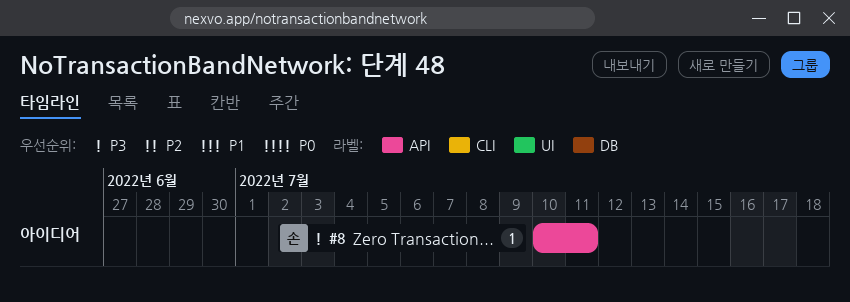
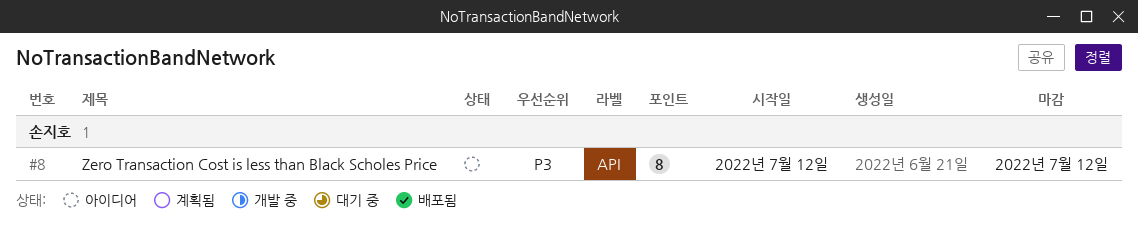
#8, estimate: 1 -> 8
#8, start: Jul 10 -> Jul 12
#8, due: Jul 11 -> Jul 12

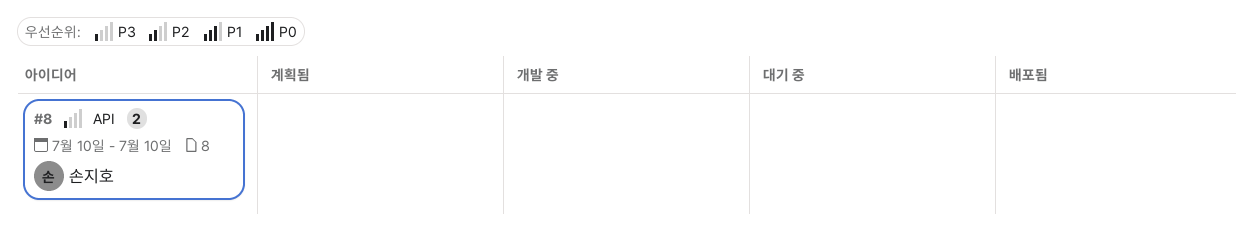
#8, estimate: 8 -> 2
#8, start: Jul 12 -> Jul 10
#8, due: Jul 12 -> Jul 10

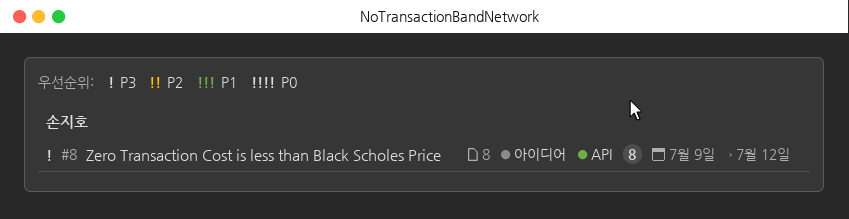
#8, estimate: 2 -> 8
#8, start: Jul 10 -> Jul 9
#8, due: Jul 10 -> Jul 12

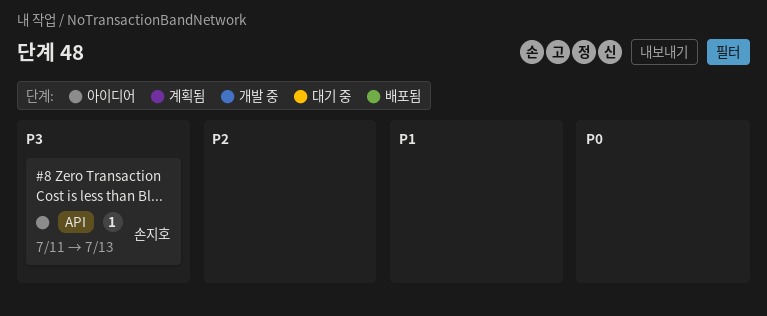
#8, estimate: 8 -> 1
#8, start: Jul 9 -> Jul 11
#8, due: Jul 12 -> Jul 13

